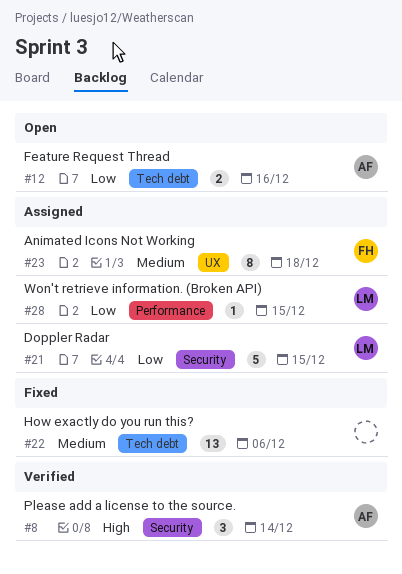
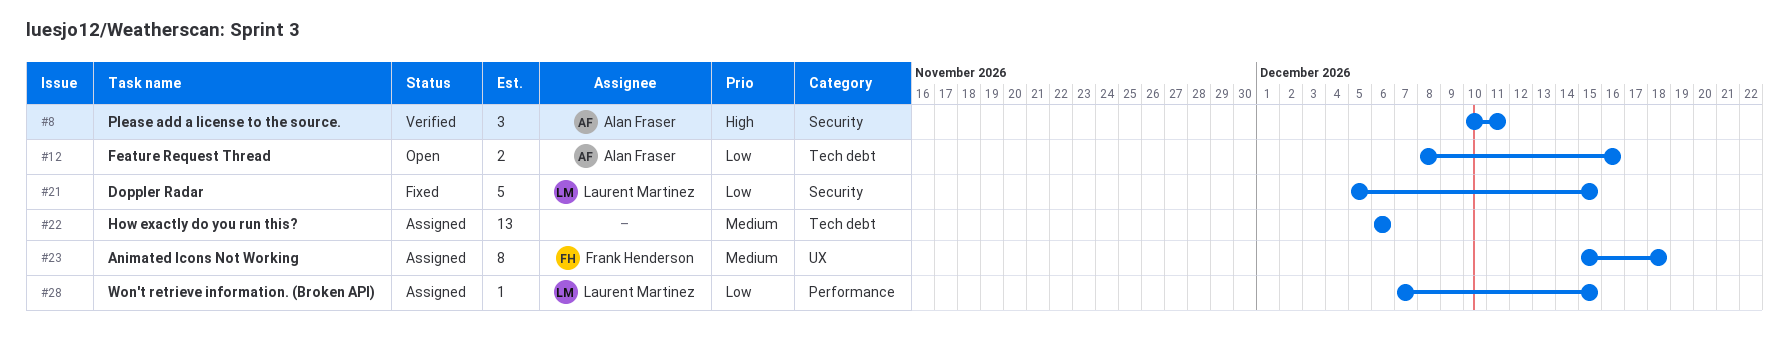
#8, due: Dec 14 -> Dec 11
#21, status: Assigned -> Fixed
#22, status: Fixed -> Assigned

